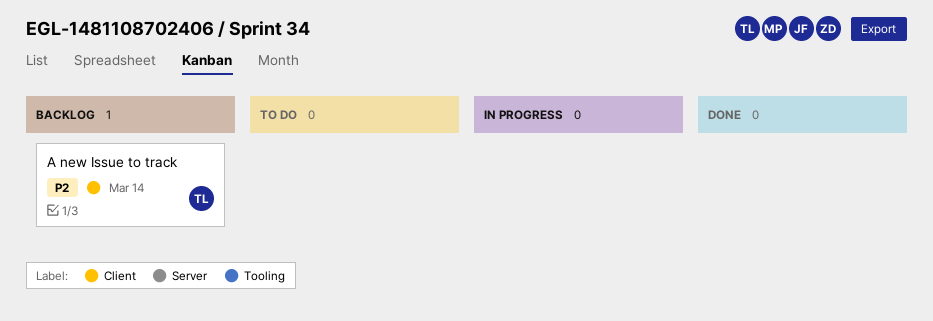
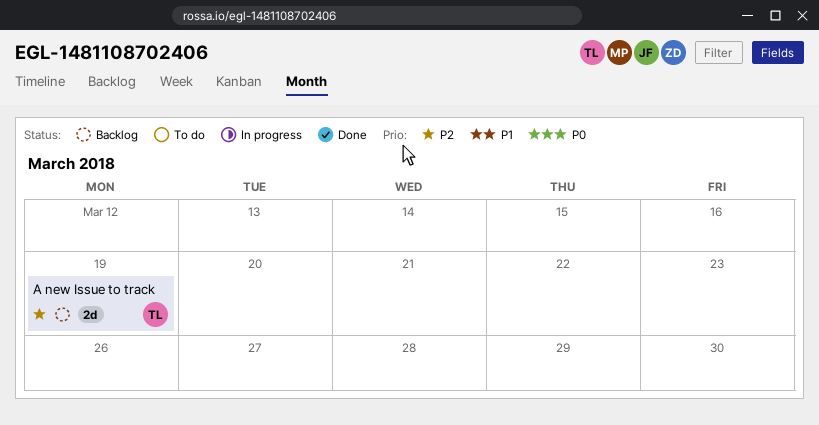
A new Issue to track, due: Mar 14 -> Mar 19

